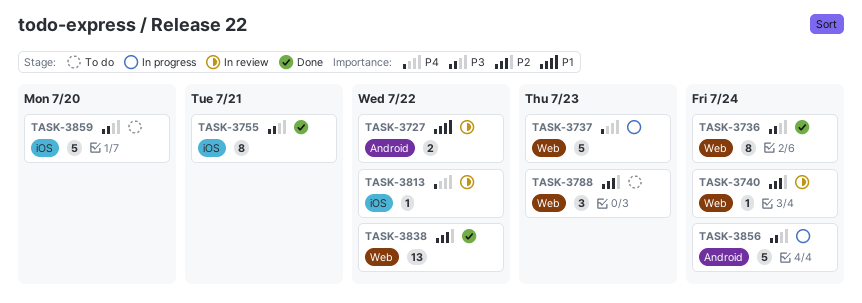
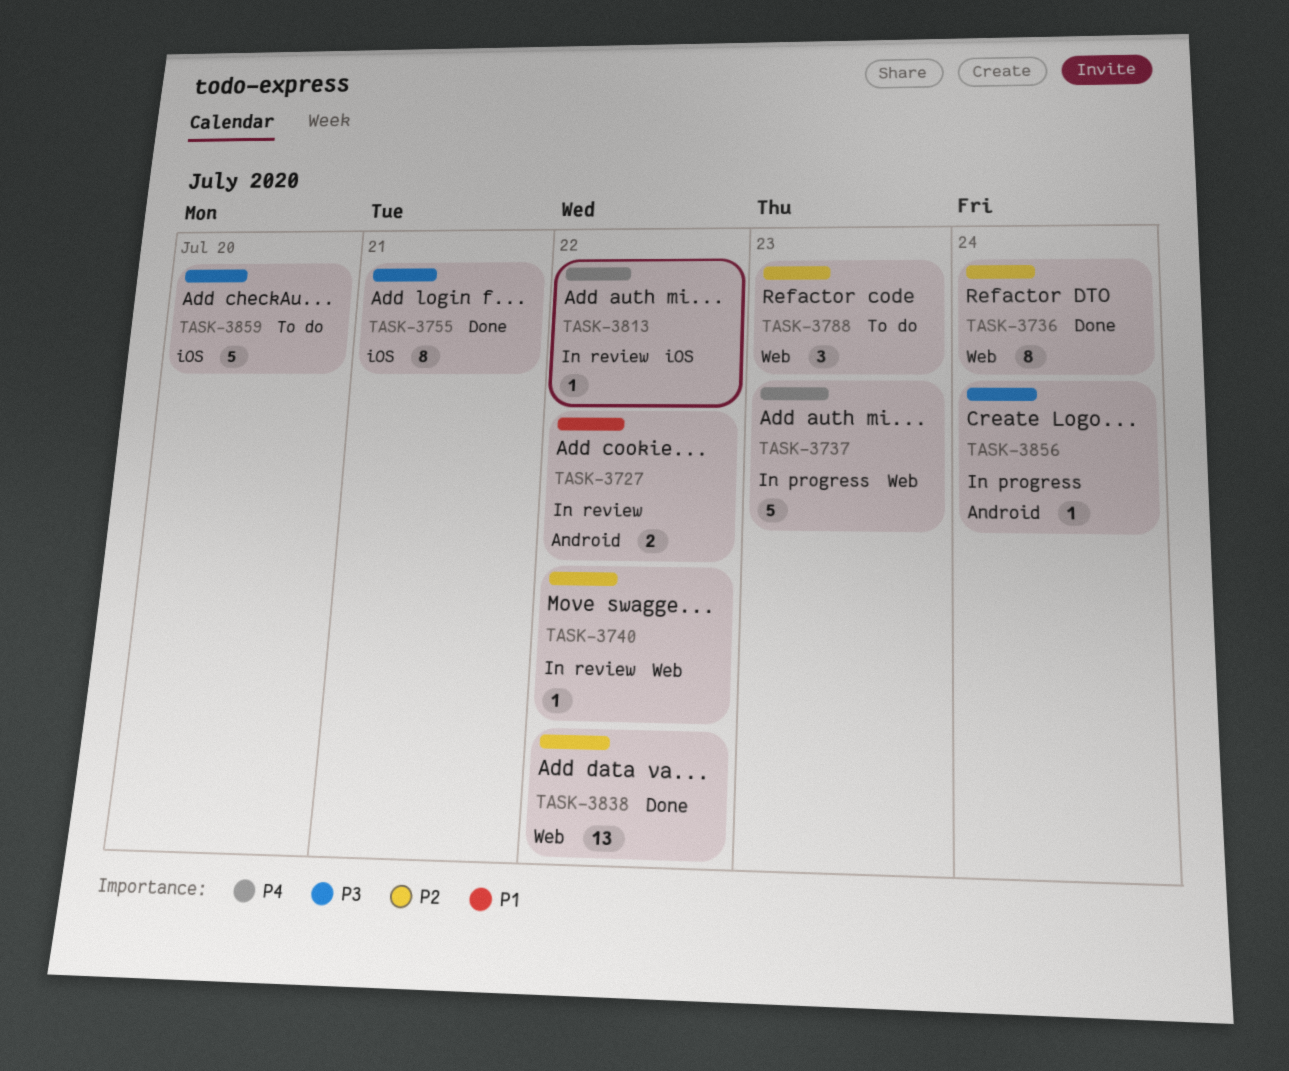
TASK-3736, priority: P3 -> P2
TASK-3740, due: Jul 24 -> Jul 22
TASK-3856, estimate: 5 -> 1

